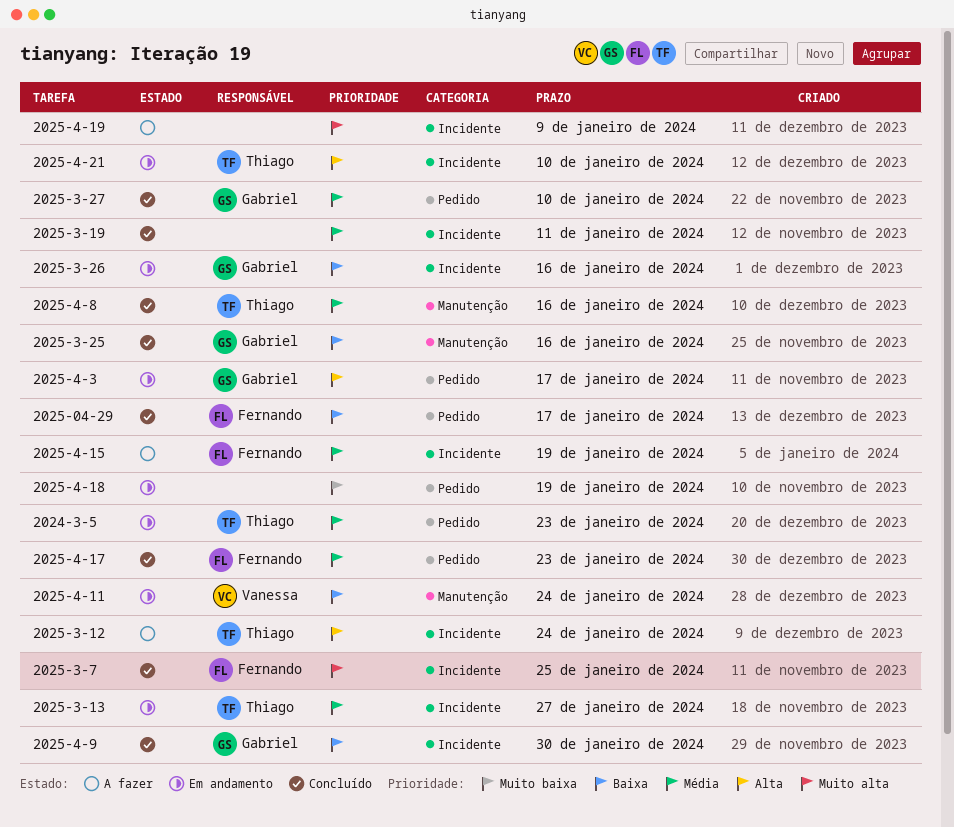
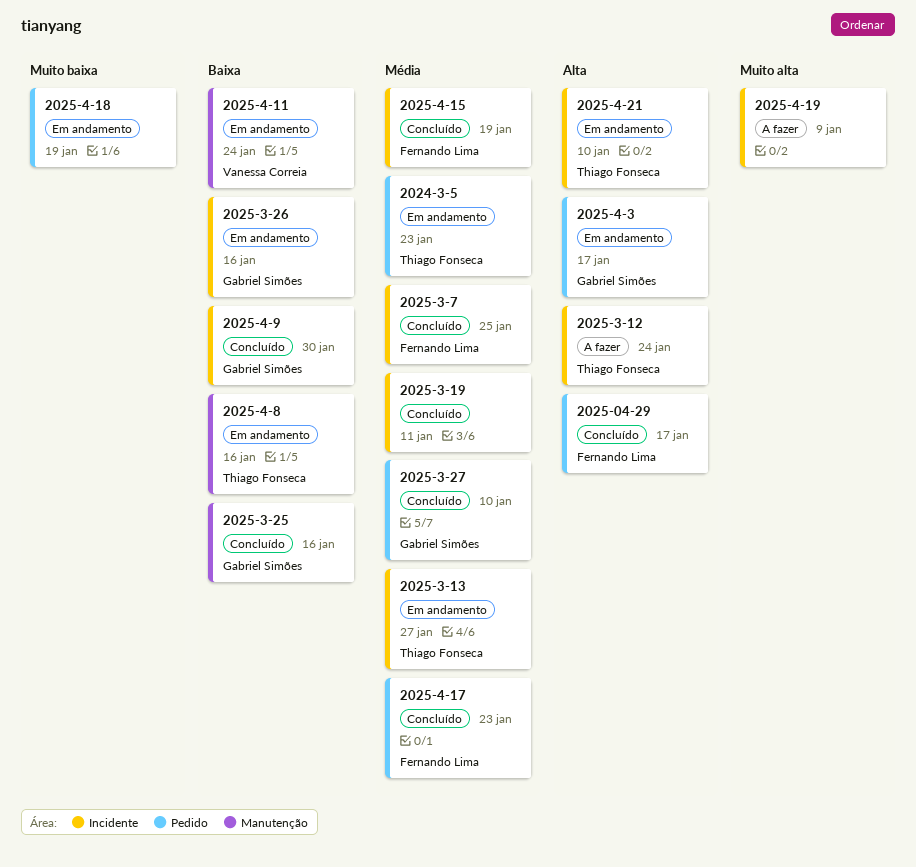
2025-04-29, priority: Baixa -> Alta
2025-3-7, priority: Muito alta -> Média
2025-4-15, status: A fazer -> Concluído
2025-4-8, status: Concluído -> Em andamento
2025-4-8, priority: Média -> Baixa

